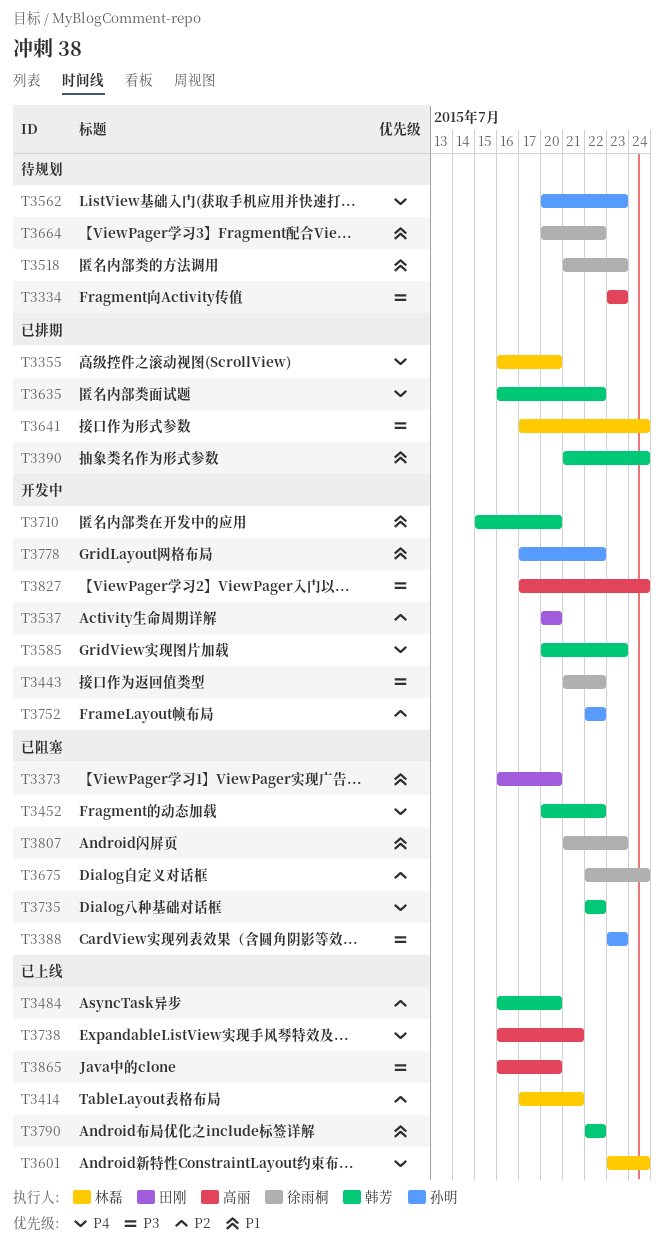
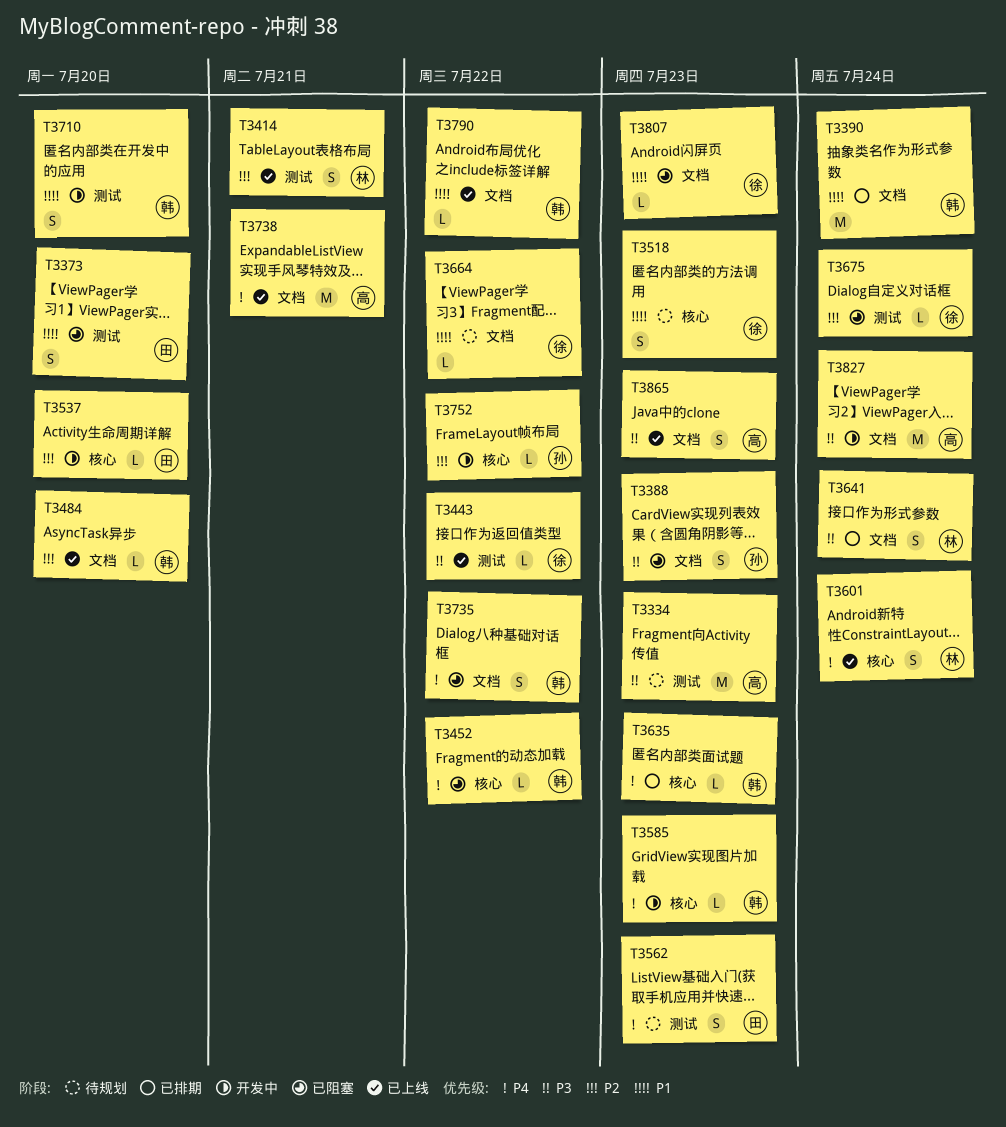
T3355: present -> none
T3443, status: 开发中 -> 已上线
T3562, owner: 孙明 -> 田刚
T3635, due: Jul 22 -> Jul 23
T3778: present -> none
T3865, due: Jul 20 -> Jul 23

